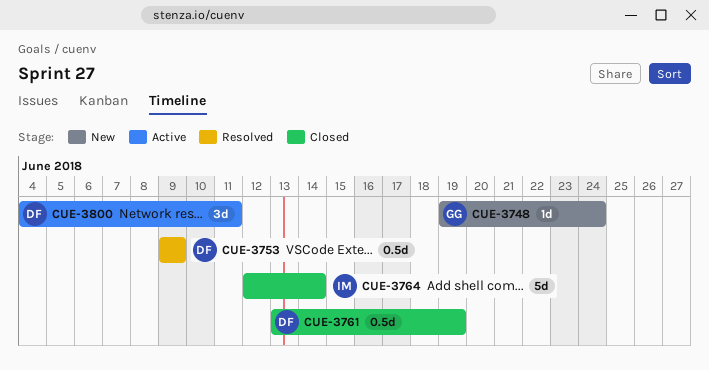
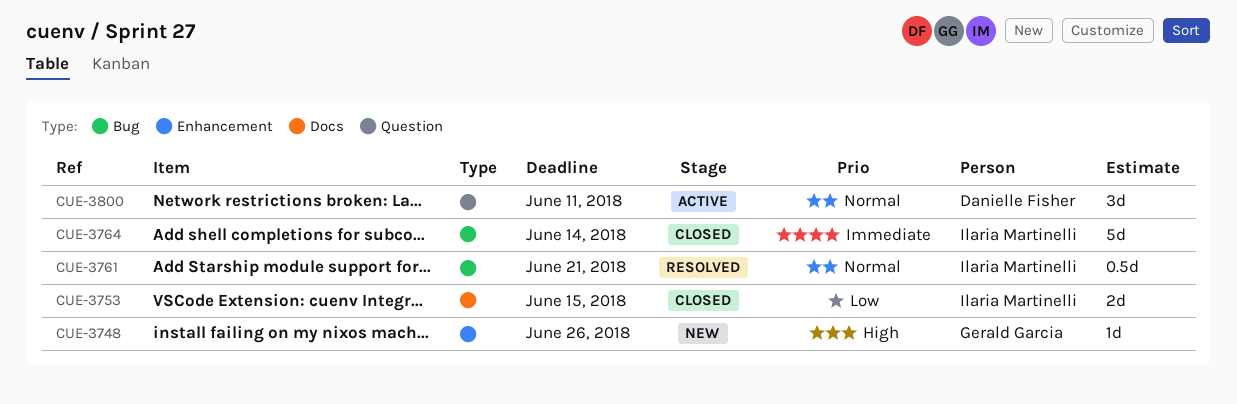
CUE-3748, due: Jun 24 -> Jun 26
CUE-3753, status: Resolved -> Closed
CUE-3753, owner: Danielle Fisher -> Ilaria Martinelli
CUE-3753, estimate: 0.5d -> 2d
CUE-3753, due: Jun 9 -> Jun 15
CUE-3761, status: Closed -> Resolved
CUE-3761, owner: Danielle Fisher -> Ilaria Martinelli
CUE-3761, due: Jun 19 -> Jun 21

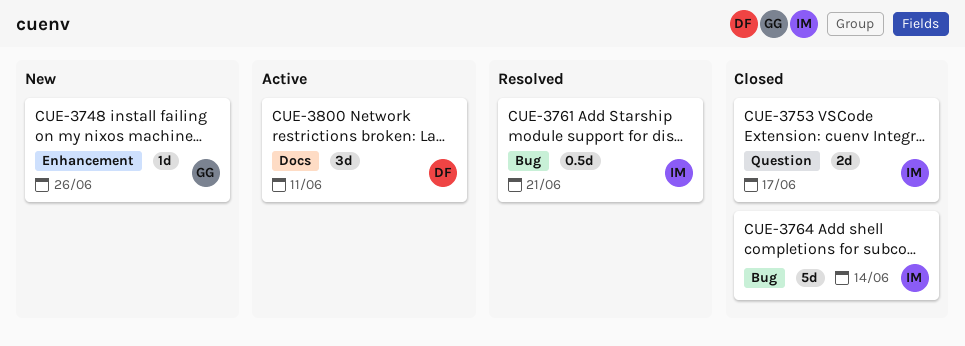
CUE-3753, label: Docs -> Question
CUE-3753, due: Jun 15 -> Jun 17
CUE-3800, label: Question -> Docs

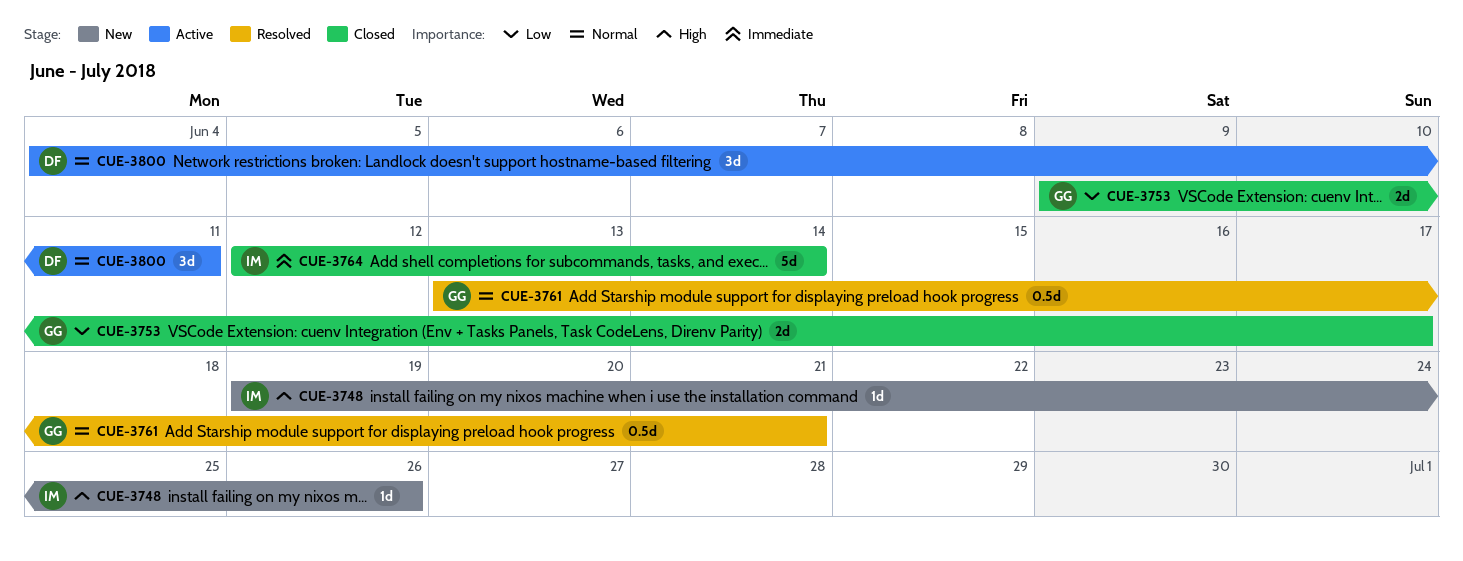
CUE-3748, owner: GG -> IM
CUE-3753, owner: IM -> GG
CUE-3761, owner: IM -> GG

